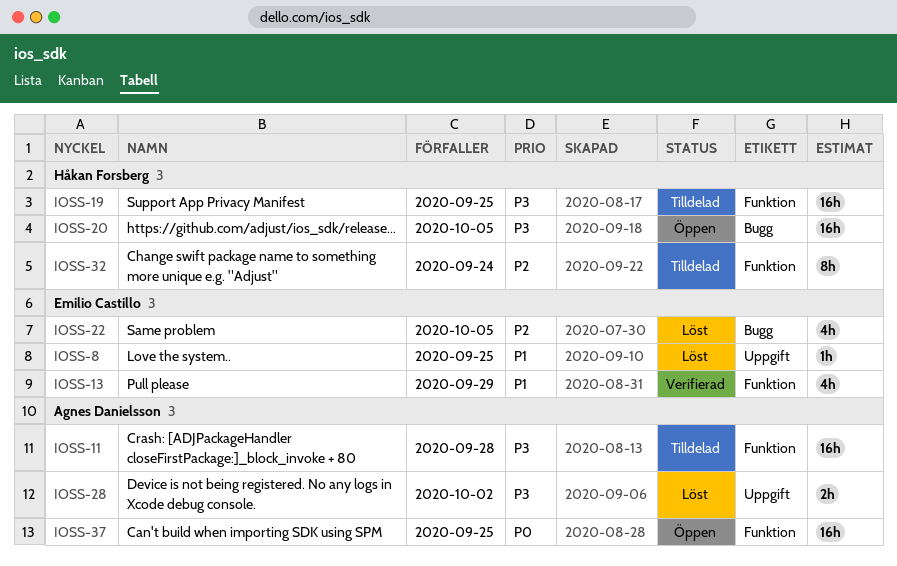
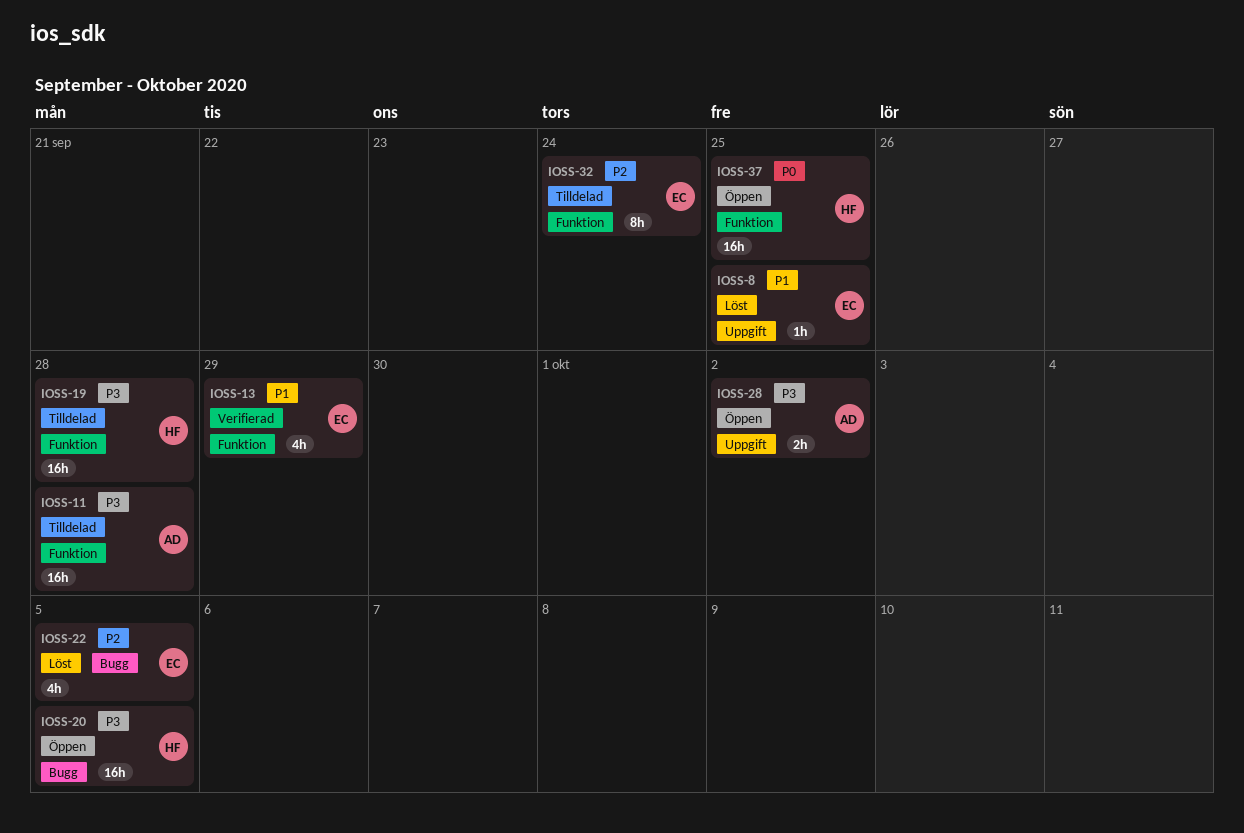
IOSS-19, due: Sep 25 -> Sep 28
IOSS-28, status: Löst -> Öppen
IOSS-32, owner: Håkan Forsberg -> Emilio Castillo
IOSS-37, owner: Agnes Danielsson -> Håkan Forsberg

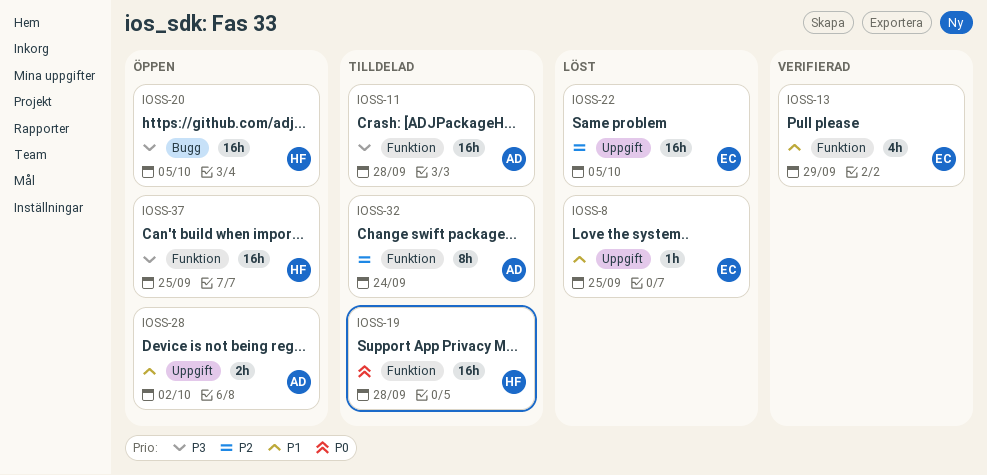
IOSS-19, priority: P3 -> P0
IOSS-22, label: Bugg -> Uppgift
IOSS-22, estimate: 4h -> 16h
IOSS-28, priority: P3 -> P1
IOSS-32, owner: EC -> AD
IOSS-37, priority: P0 -> P3

